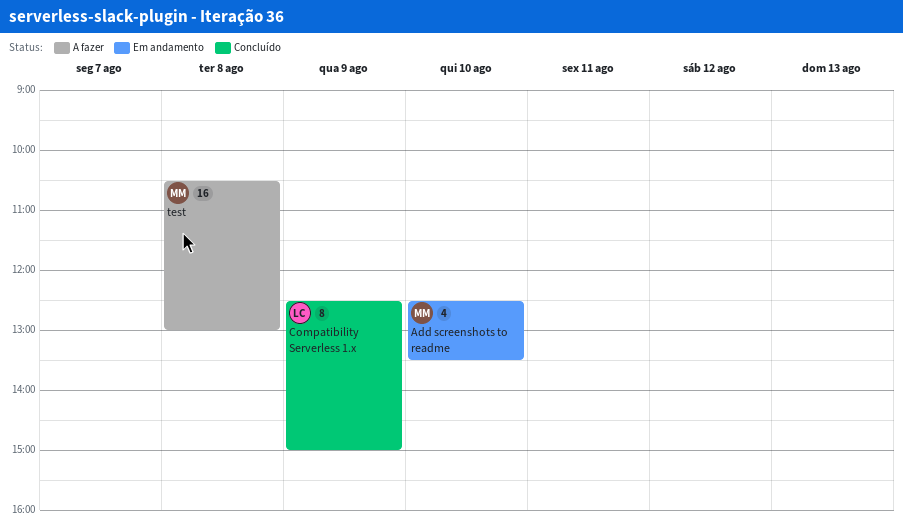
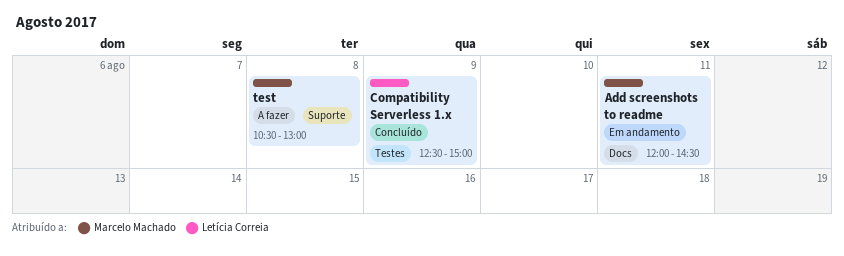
Add screenshots to readme, day: Aug 10 -> Aug 11
Add screenshots to readme, begins: 12:30 -> 12:00
Add screenshots to readme, ends: 13:30 -> 14:30

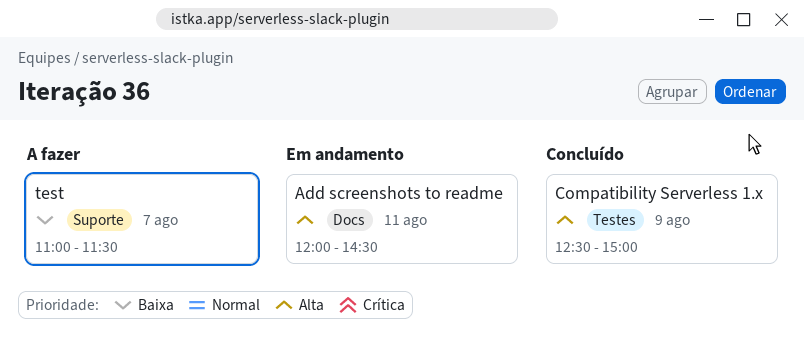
test, day: Aug 8 -> Aug 7
test, begins: 10:30 -> 11:00
test, ends: 13:00 -> 11:30

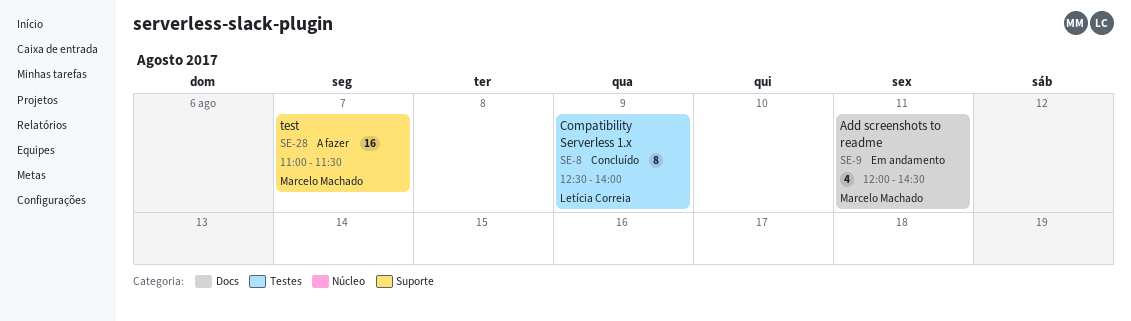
Compatibility Serverless 1.x, ends: 15:00 -> 14:00

